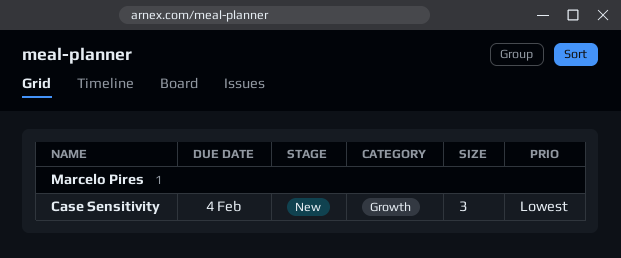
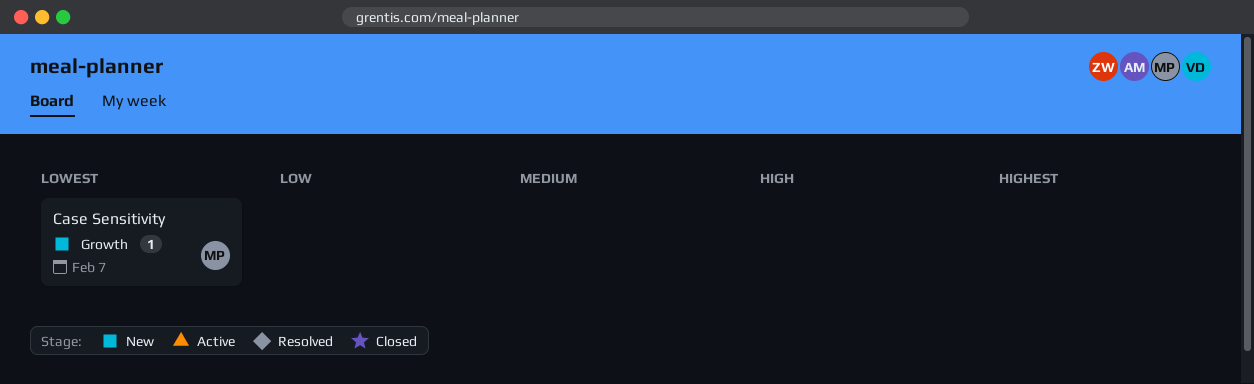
Case Sensitivity, estimate: 3 -> 1
Case Sensitivity, due: Feb 4 -> Feb 7

